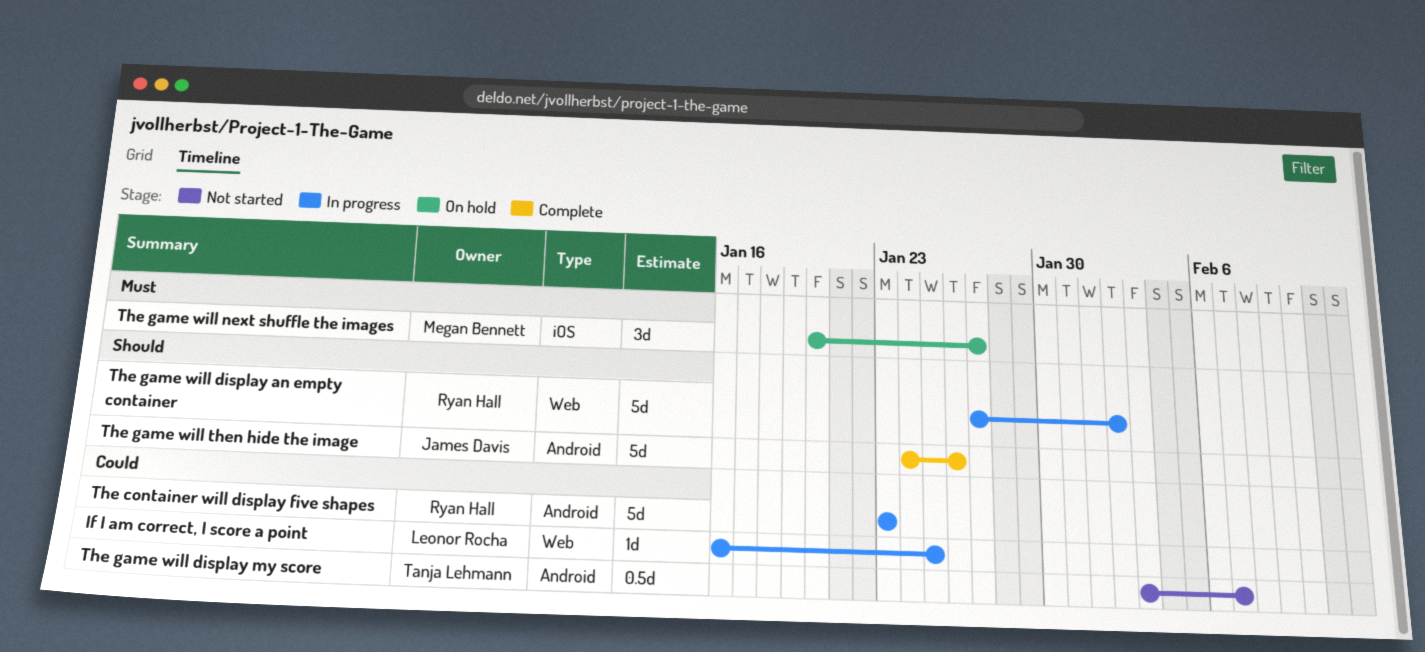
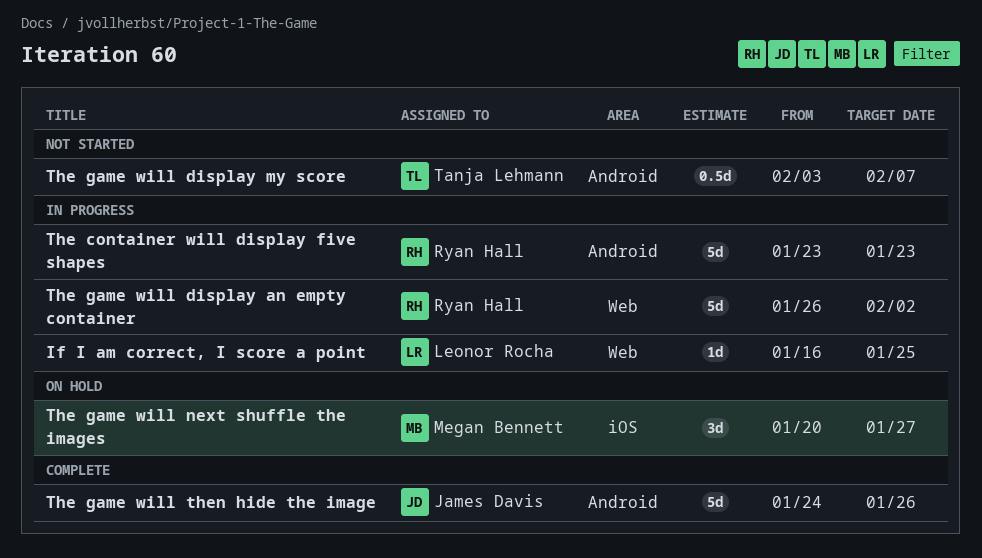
The game will display an empty container, start: Jan 27 -> Jan 26

